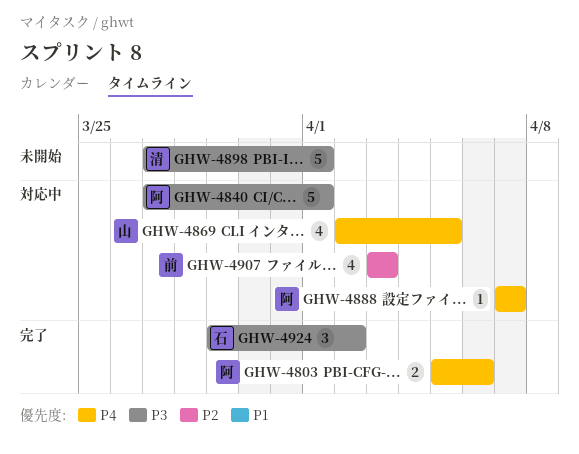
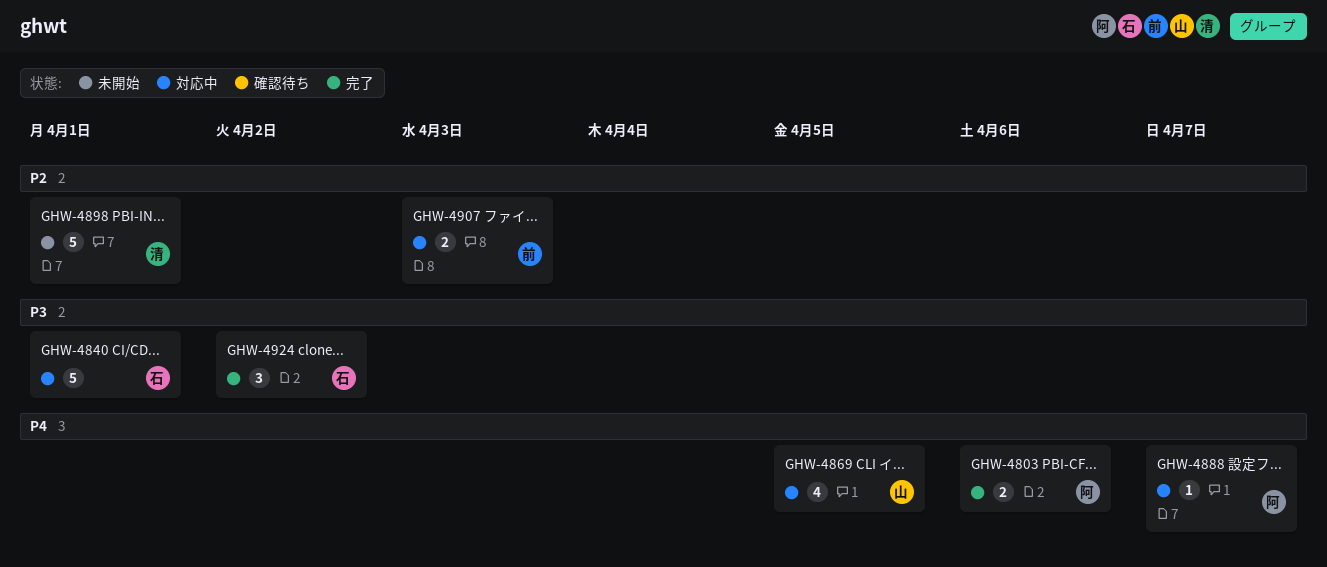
GHW-4840, owner: 阿 -> 石
GHW-4898, priority: P3 -> P2
GHW-4907, estimate: 4 -> 2

